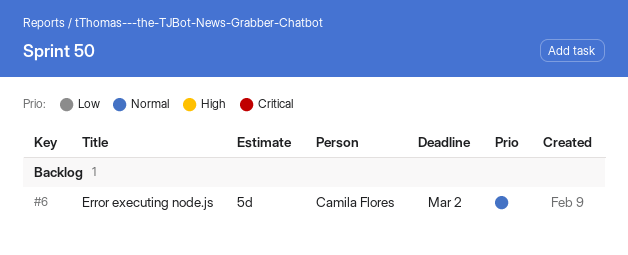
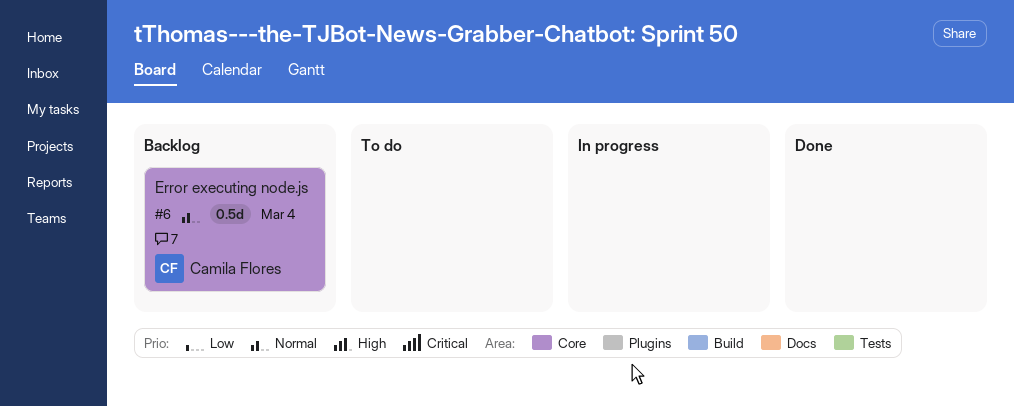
#6, estimate: 5d -> 0.5d
#6, due: Mar 2 -> Mar 4

